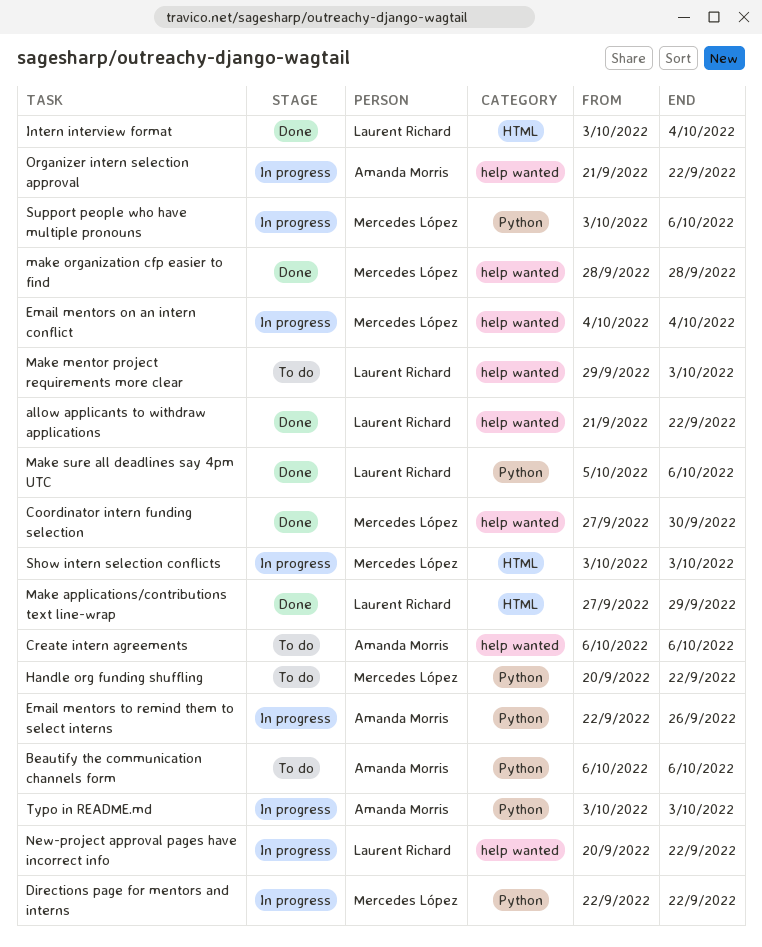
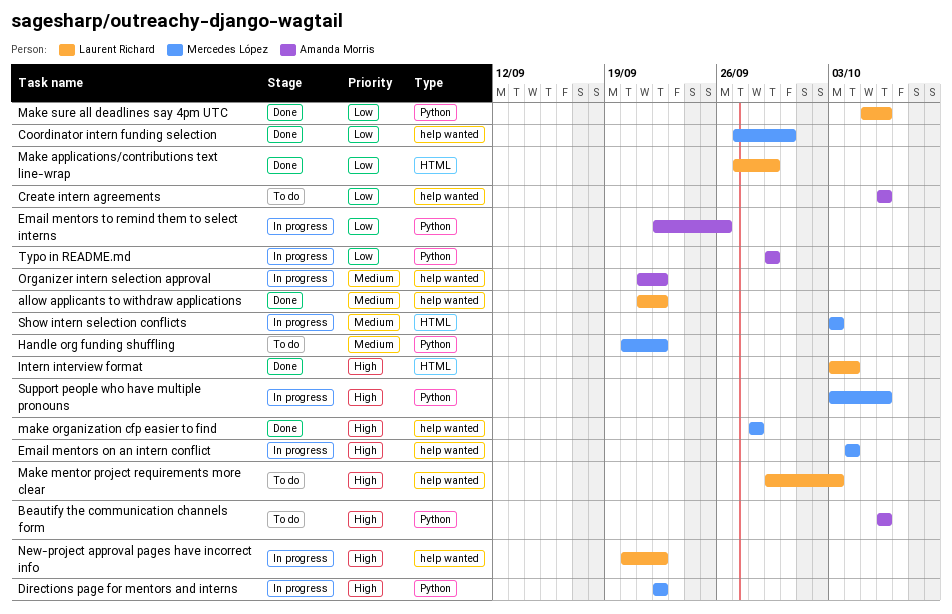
Typo in README.md, start: Oct 3 -> Sep 29
Typo in README.md, due: Oct 3 -> Sep 29

